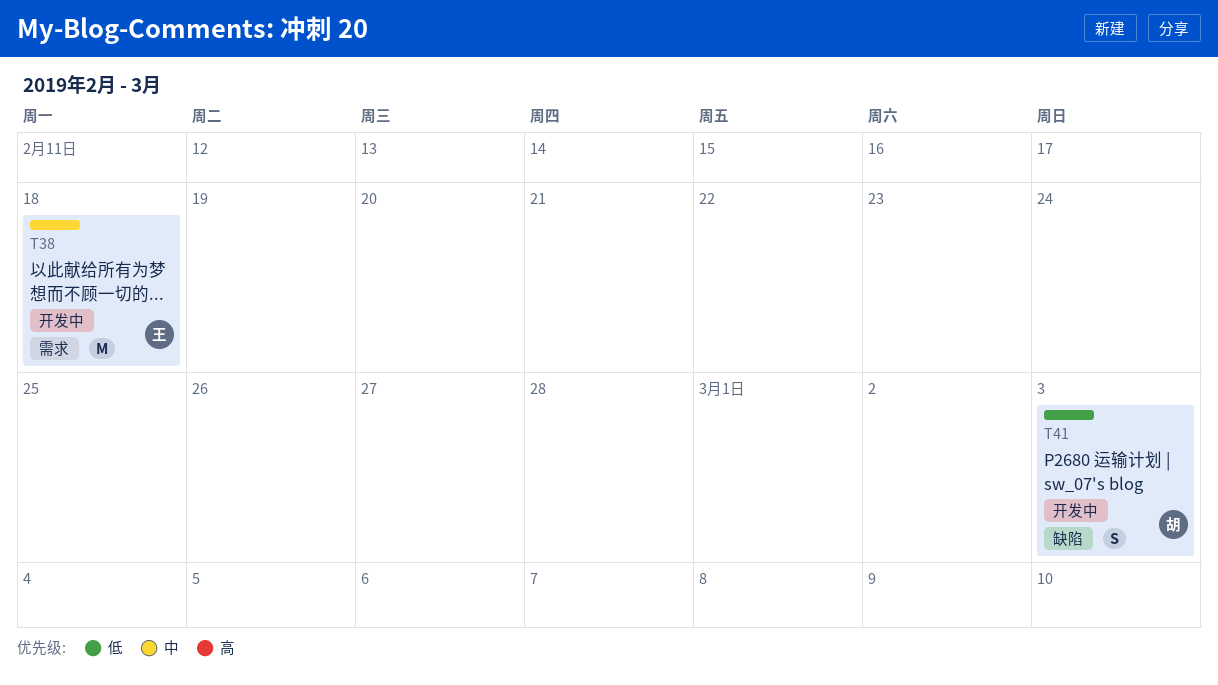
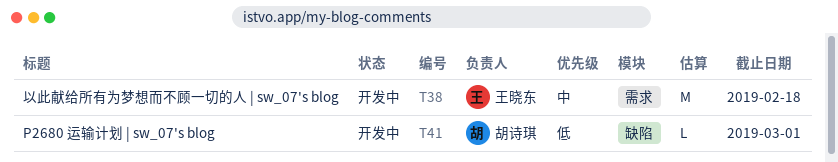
T41, estimate: S -> L
T41, due: Mar 3 -> Mar 1

